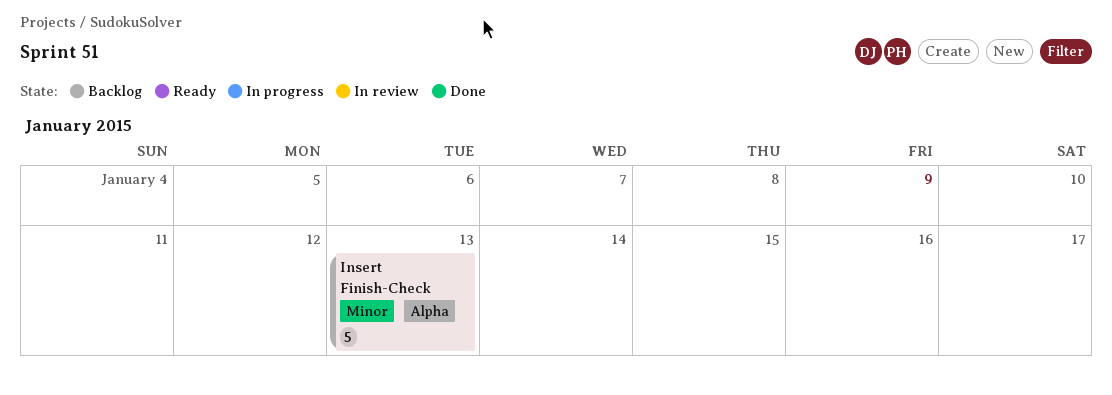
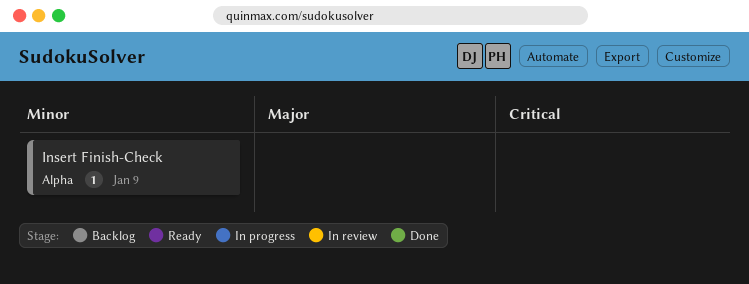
Insert Finish-Check, estimate: 5 -> 1
Insert Finish-Check, due: Jan 13 -> Jan 9

